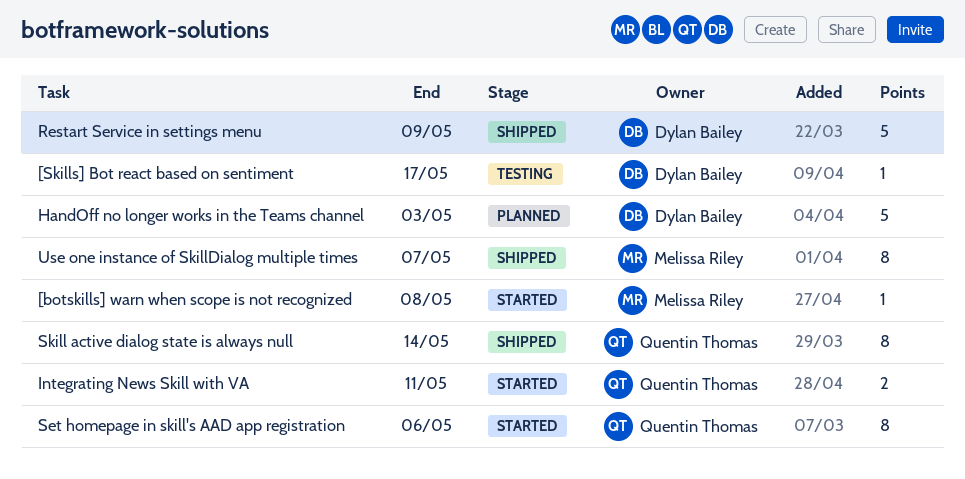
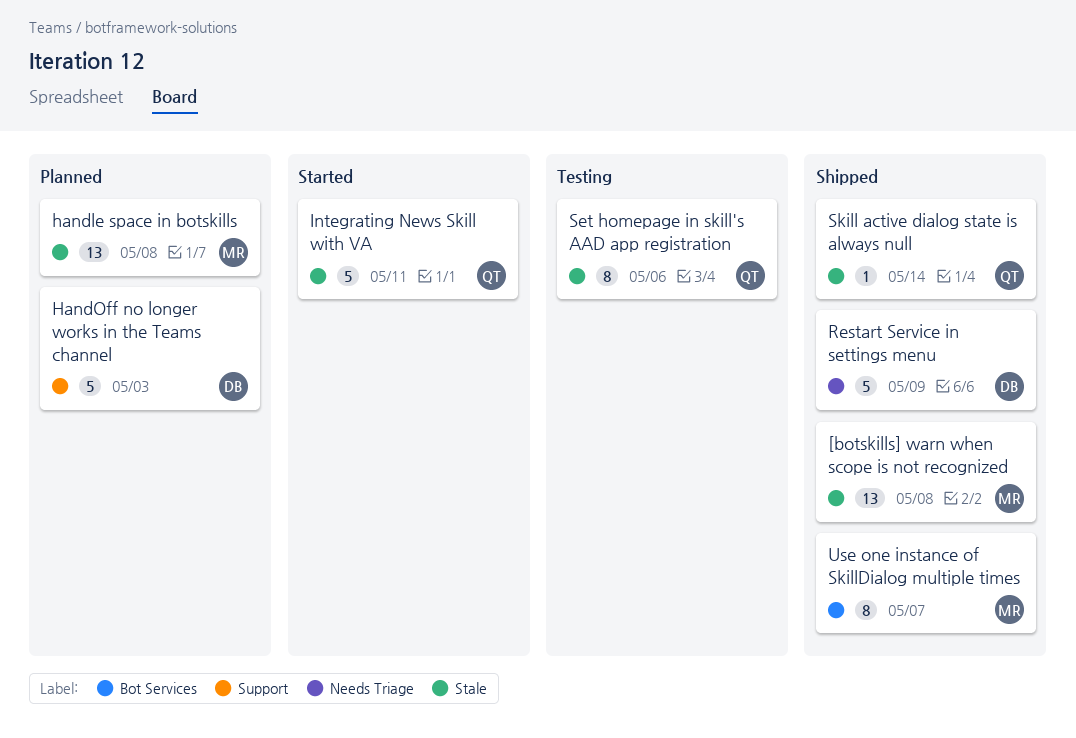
[botskills] warn when scope is not recognized, status: Started -> Shipped
[botskills] warn when scope is not recognized, estimate: 1 -> 13
[Skills] Bot react based on sentiment: present -> none
handle space in botskills: none -> present
Integrating News Skill with VA, estimate: 2 -> 5
Set homepage in skill's AAD app registration, status: Started -> Testing
Skill active dialog state is always null, estimate: 8 -> 1

